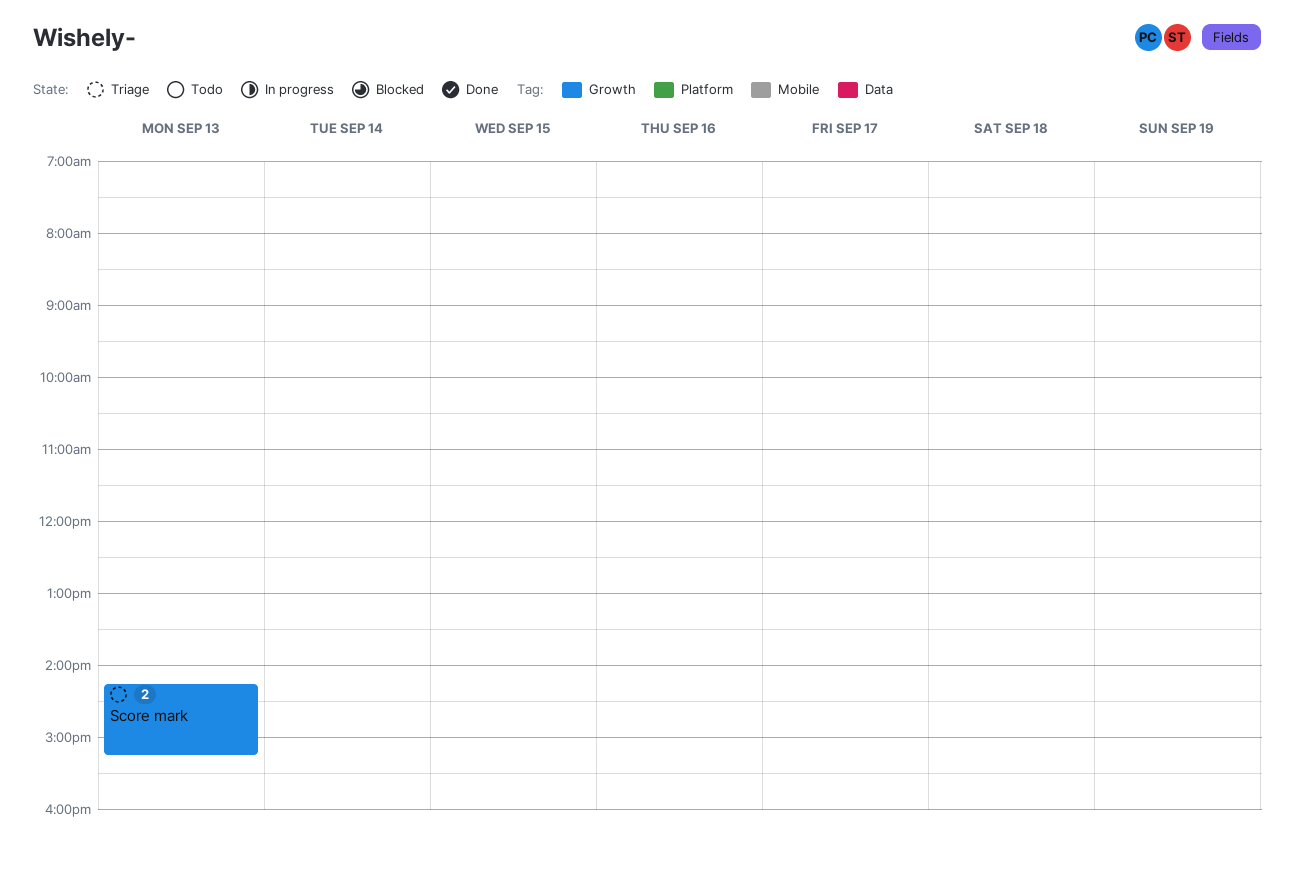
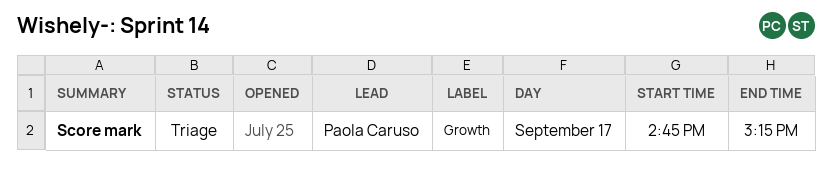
Score mark, day: Sep 13 -> Sep 17
Score mark, begins: 14:15 -> 14:45

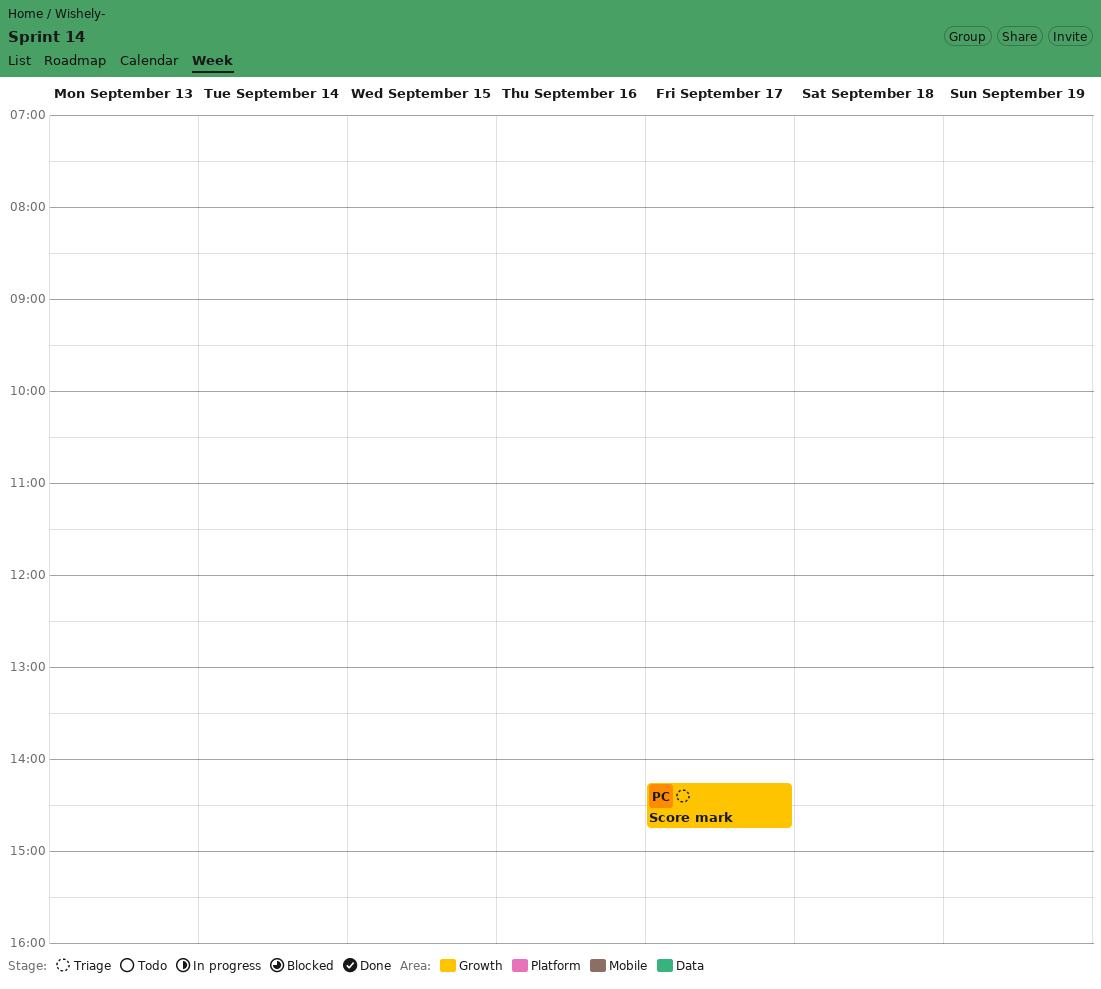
Score mark, begins: 14:45 -> 14:15
Score mark, ends: 15:15 -> 14:45

